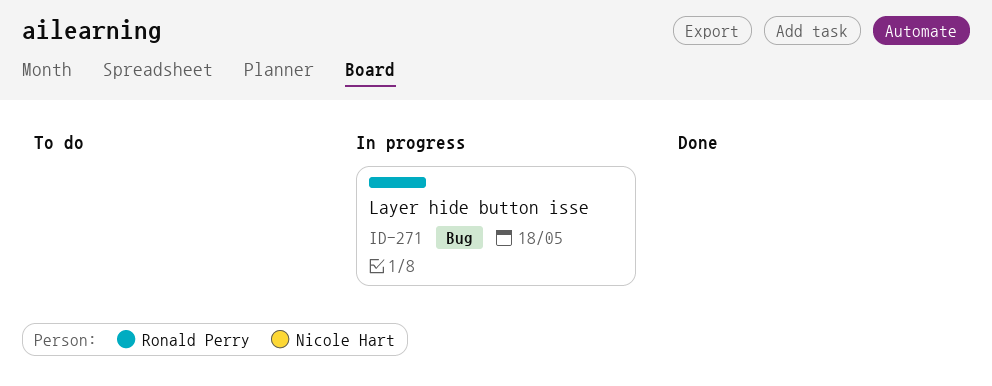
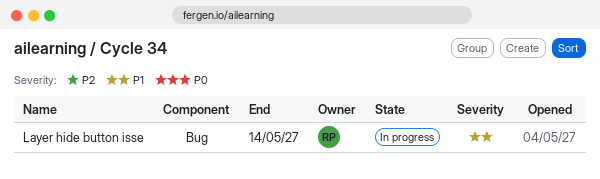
Layer hide button isse, due: May 18 -> May 14

